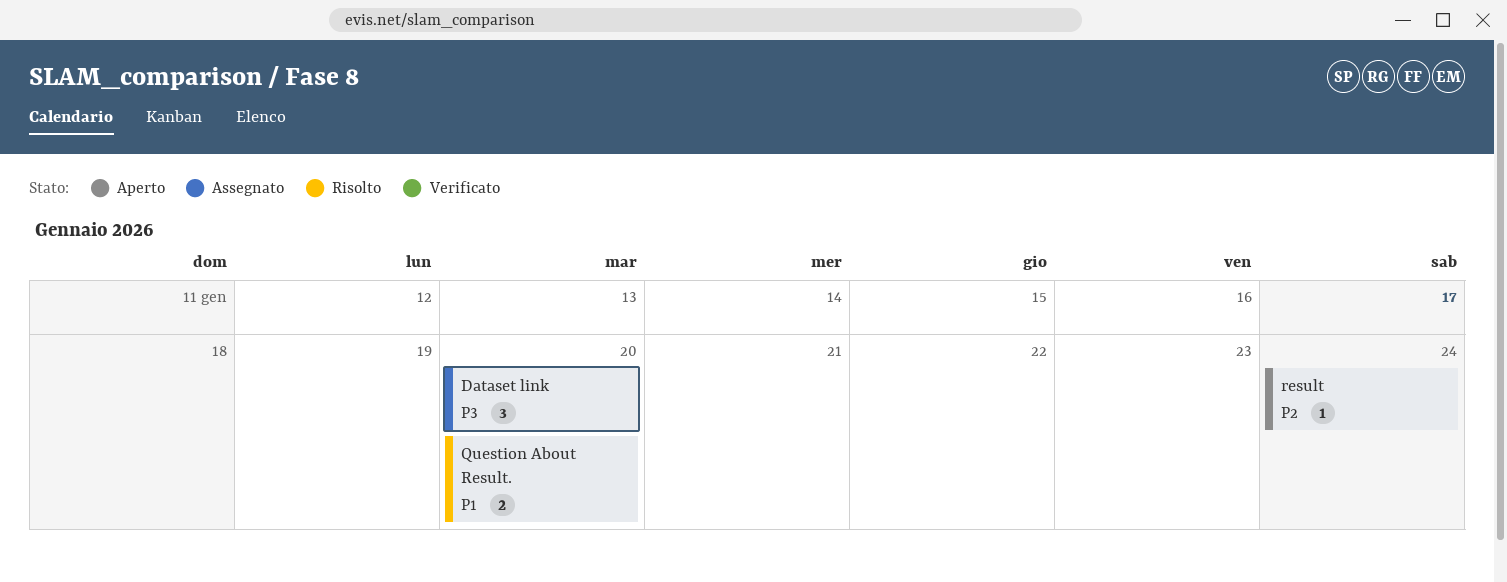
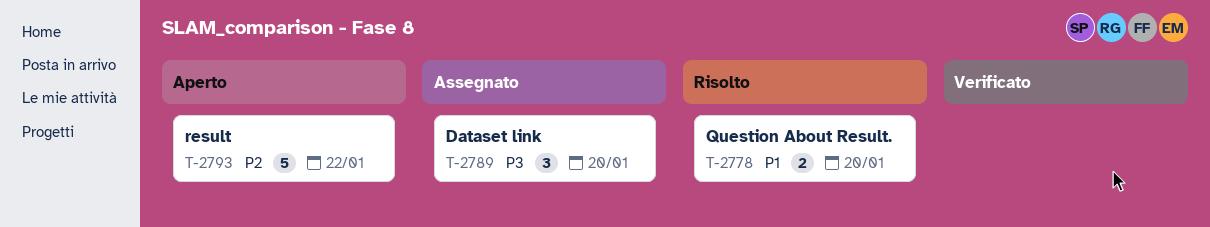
result, estimate: 1 -> 5
result, due: Jan 24 -> Jan 22

